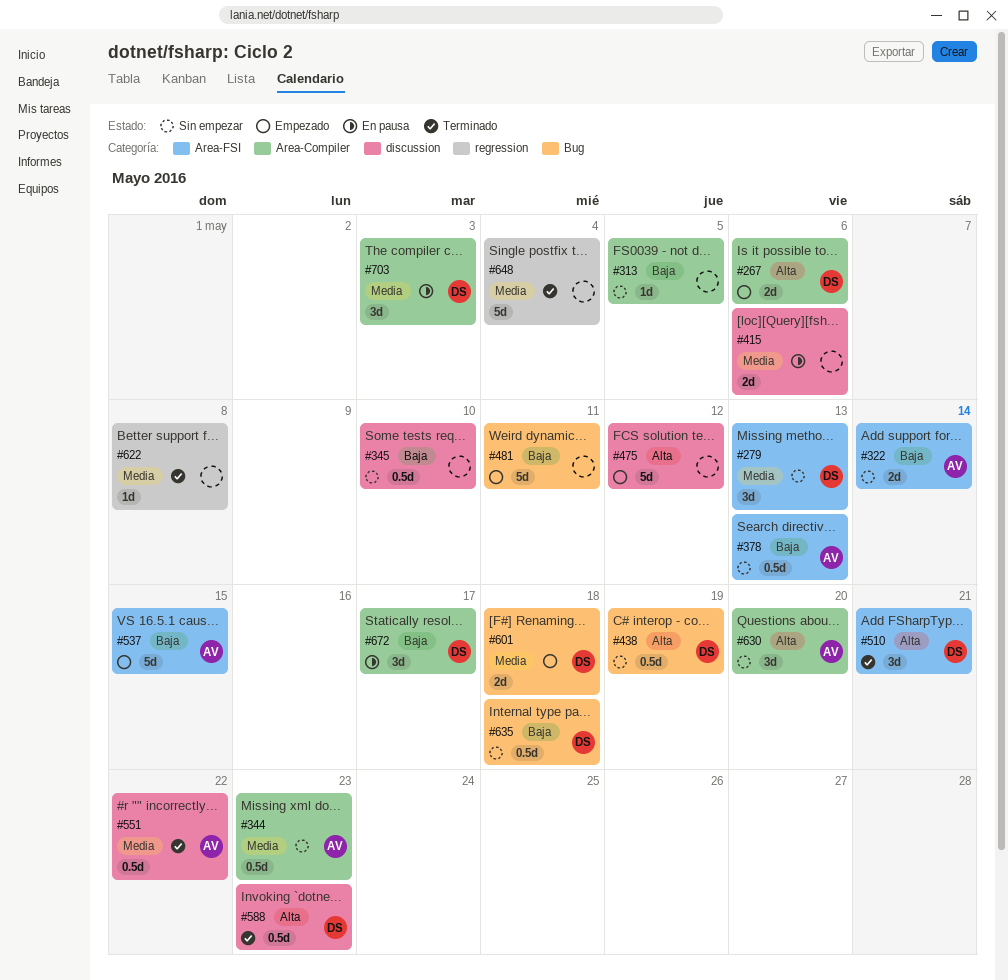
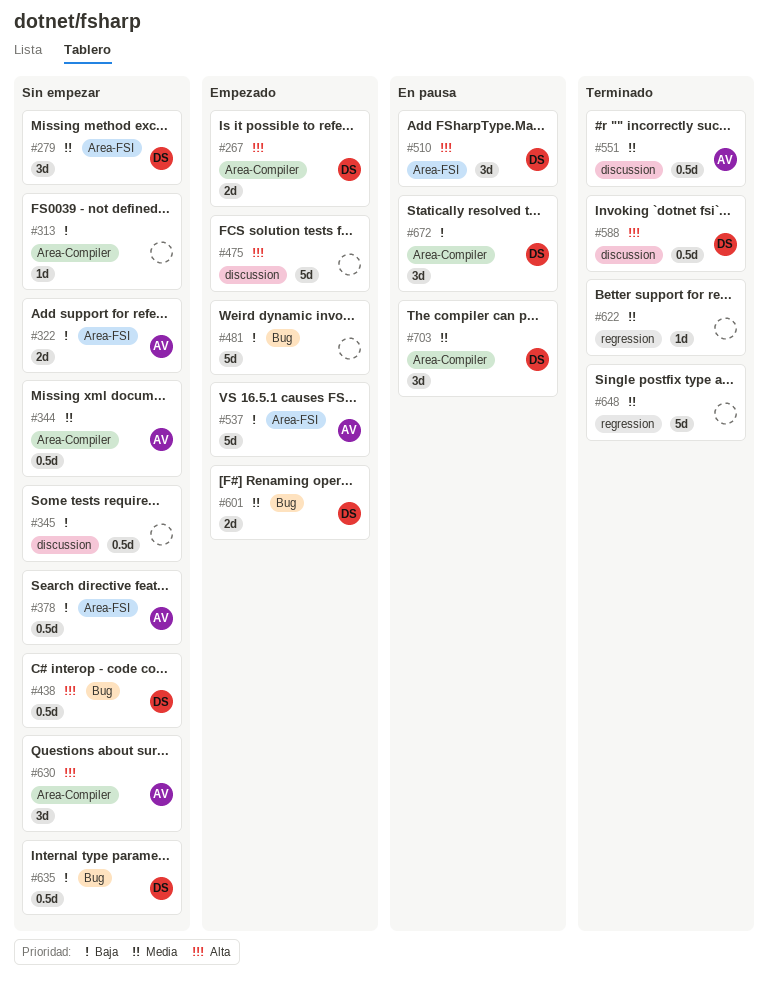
#415: present -> none
#510, status: Terminado -> En pausa

